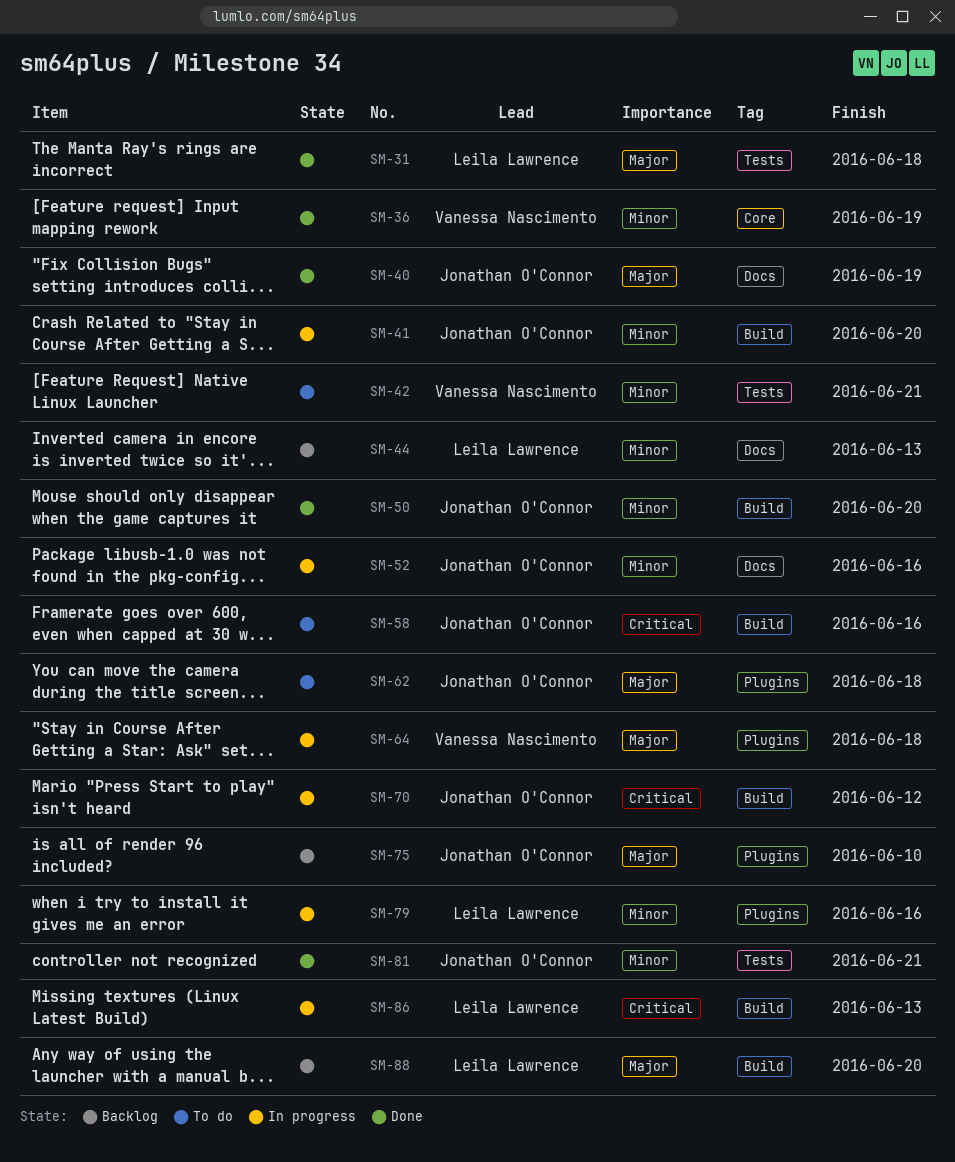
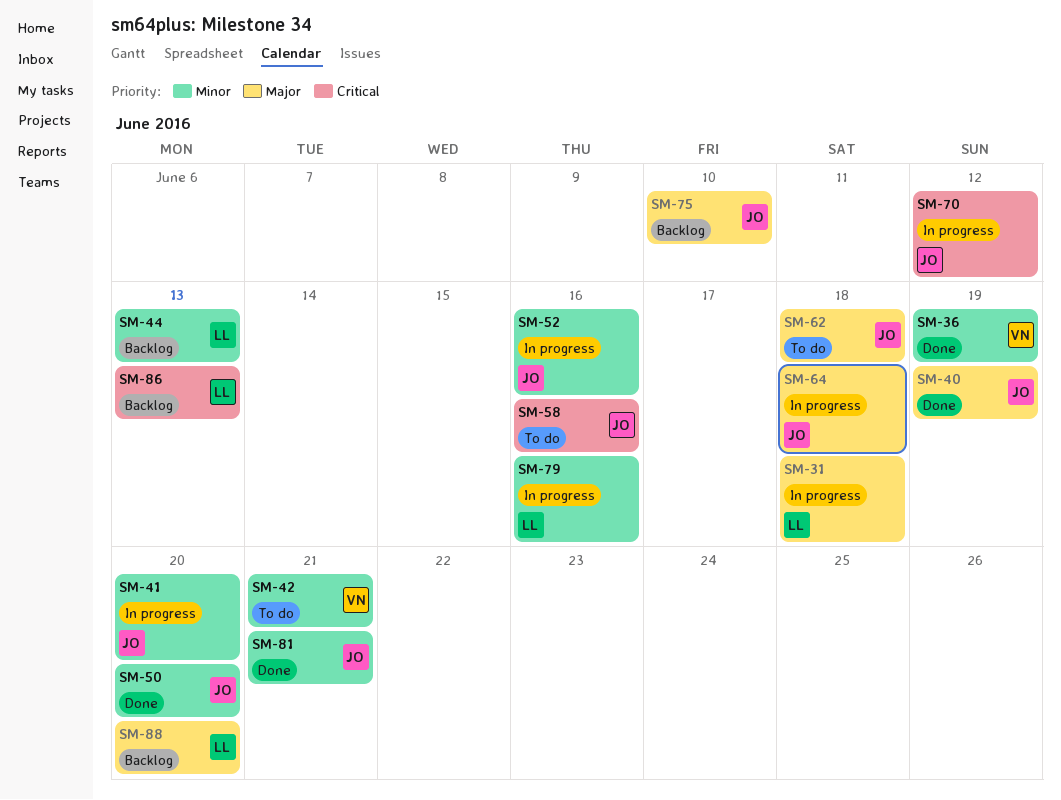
SM-31, status: Done -> In progress
SM-64, owner: Vanessa Nascimento -> Jonathan O'Connor
SM-86, status: In progress -> Backlog

